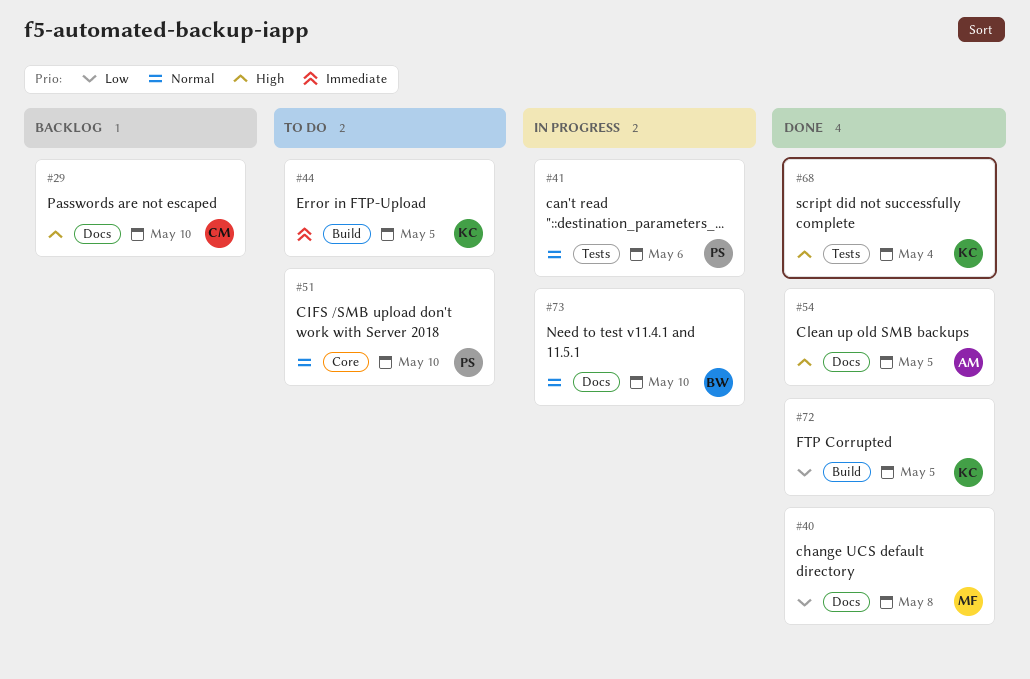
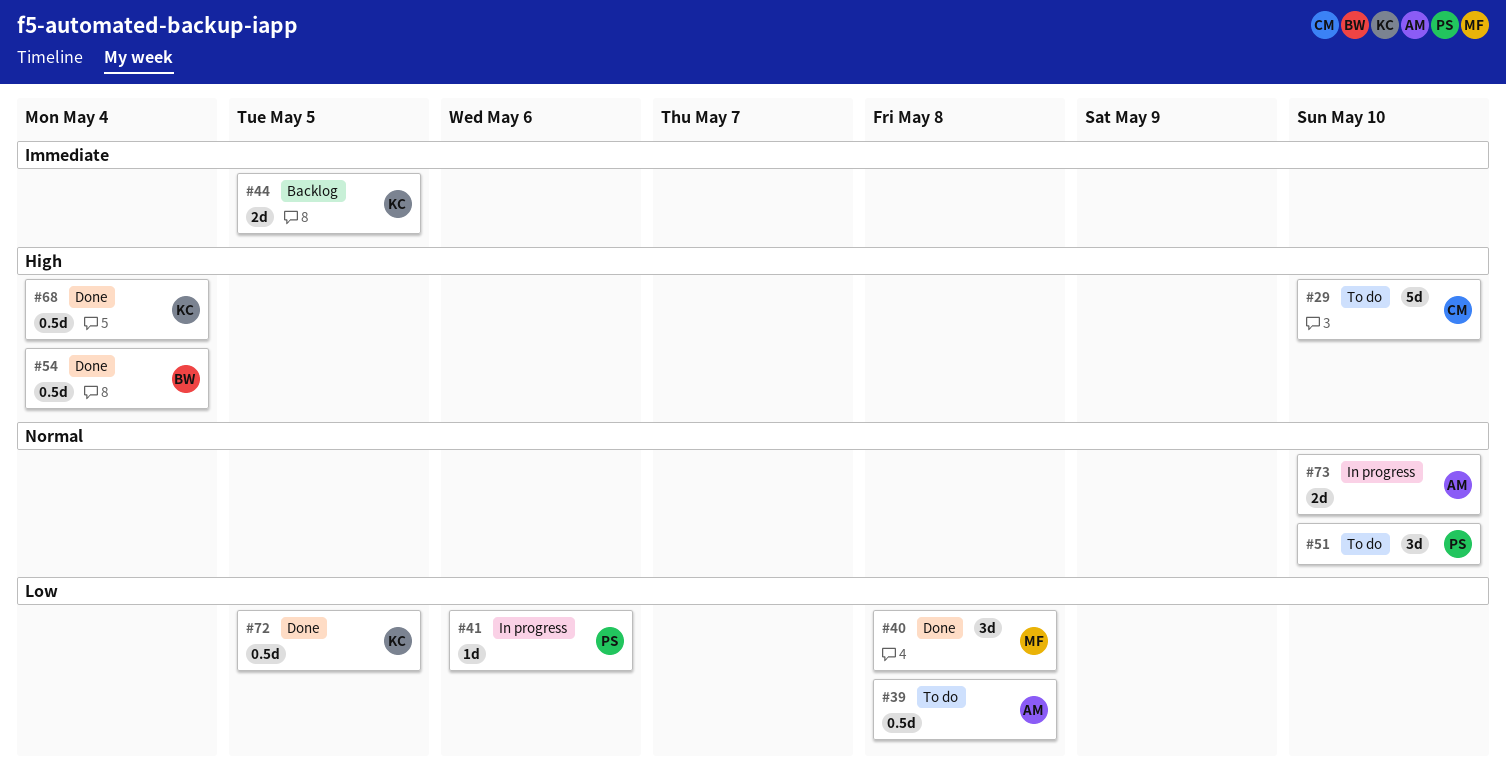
#29, status: Backlog -> To do
#39: none -> present
#41, priority: Normal -> Low
#44, status: To do -> Backlog
#54, owner: AM -> BW
#54, due: May 5 -> May 4
#73, owner: BW -> AM

